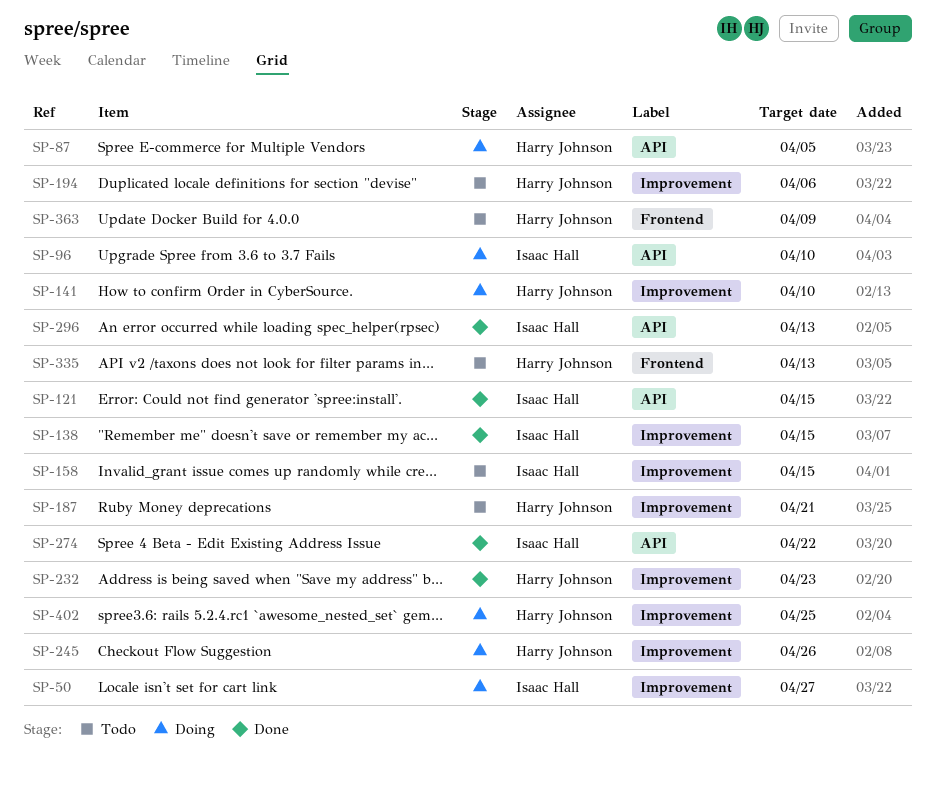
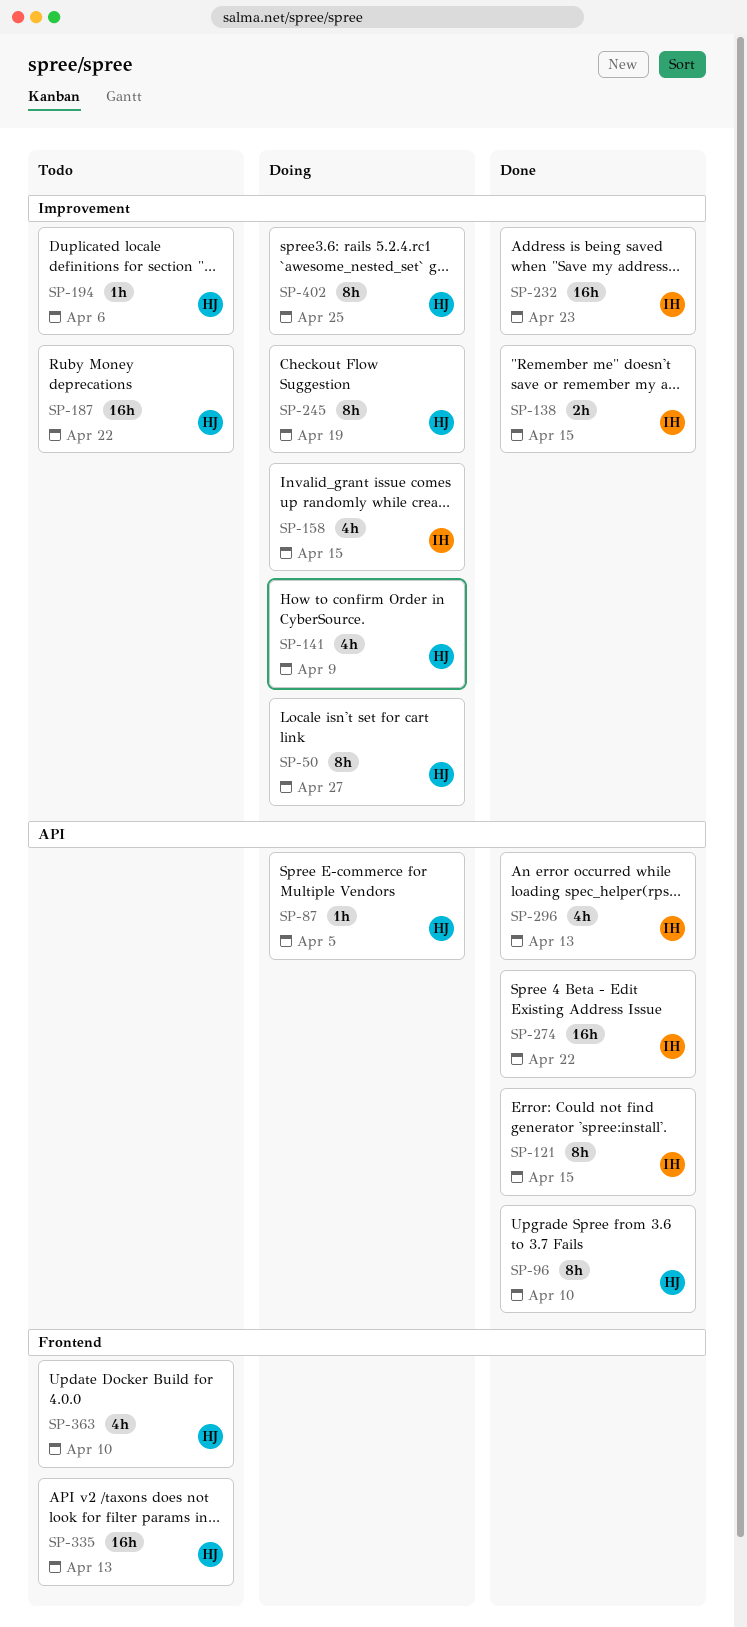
SP-50, owner: Isaac Hall -> Harry Johnson
SP-96, status: Doing -> Done
SP-96, owner: Isaac Hall -> Harry Johnson
SP-141, due: Apr 10 -> Apr 9
SP-158, status: Todo -> Doing
SP-187, due: Apr 21 -> Apr 22
SP-232, owner: Harry Johnson -> Isaac Hall
SP-245, due: Apr 26 -> Apr 19
SP-363, due: Apr 9 -> Apr 10

